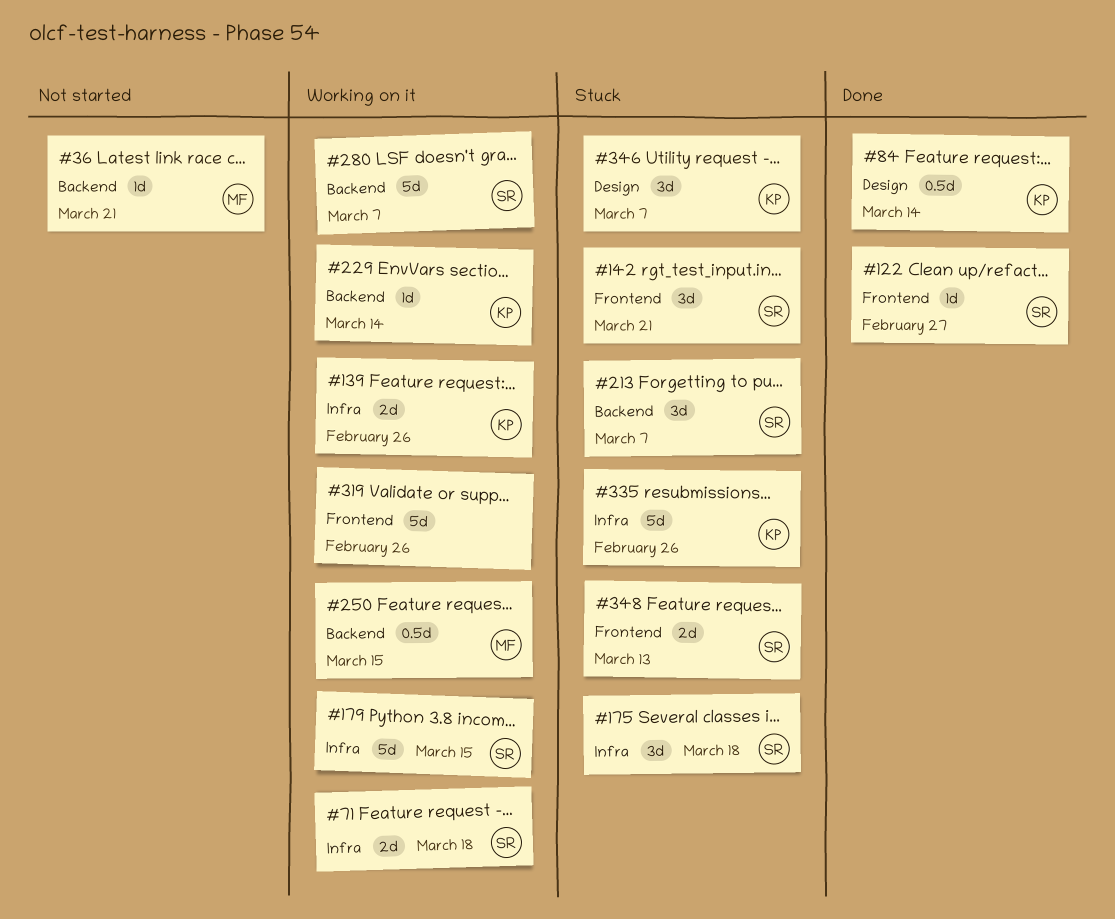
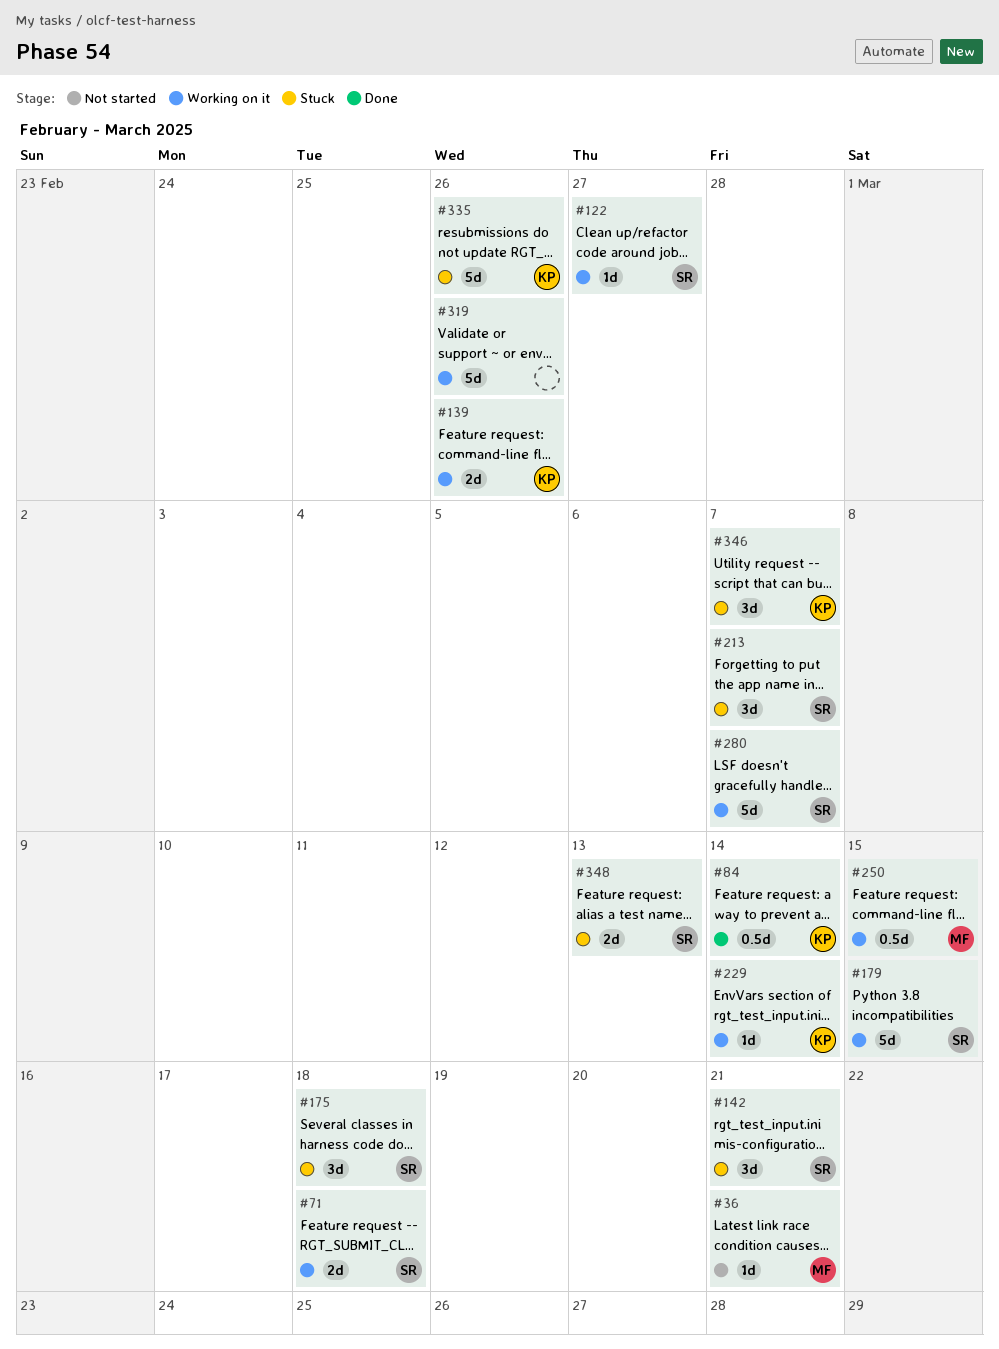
#122, status: Done -> Working on it

